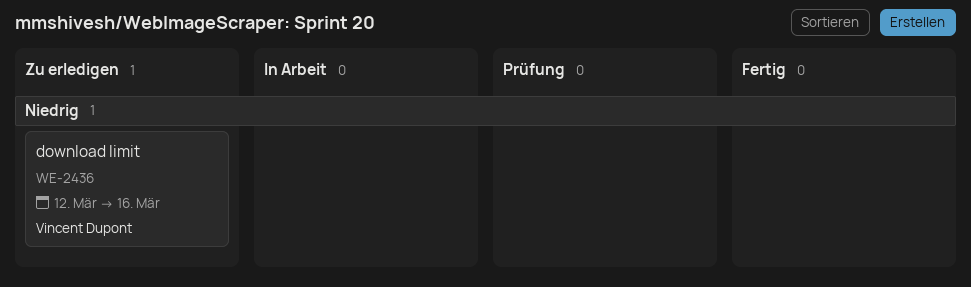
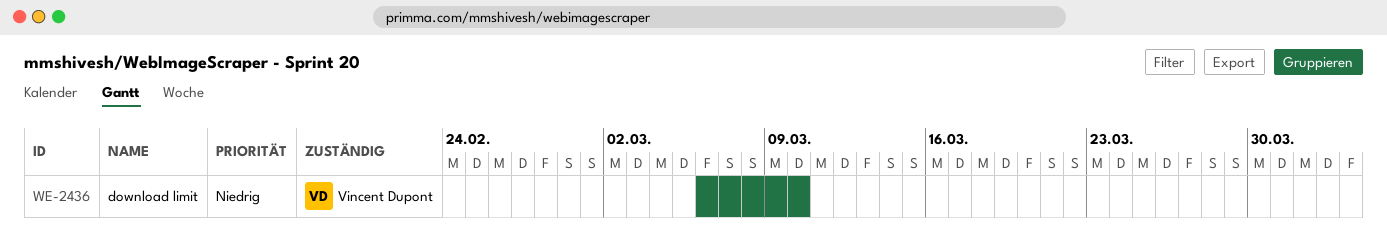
WE-2436, start: Mar 12 -> Mar 6
WE-2436, due: Mar 16 -> Mar 10

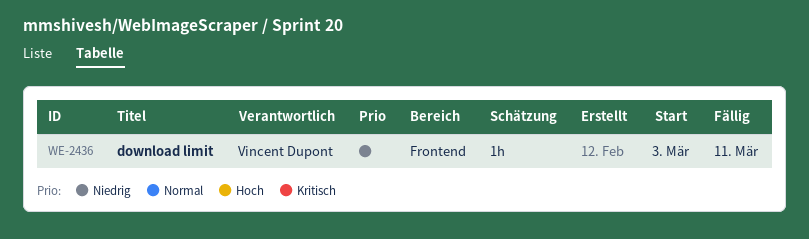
WE-2436, start: Mar 6 -> Mar 3
WE-2436, due: Mar 10 -> Mar 11

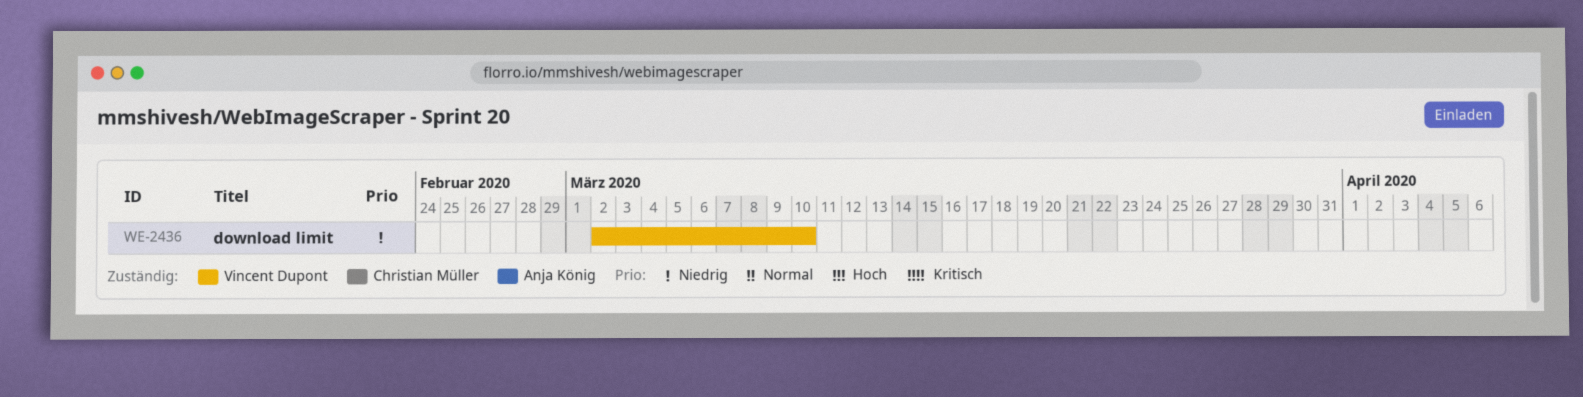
WE-2436, start: Mar 3 -> Mar 2
WE-2436, due: Mar 11 -> Mar 10

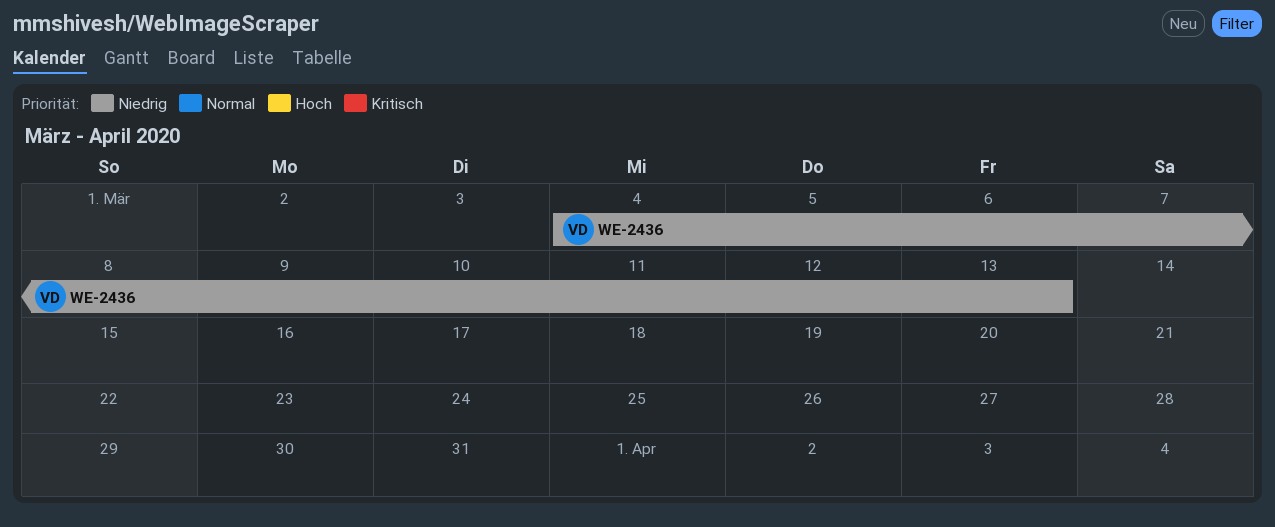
WE-2436, start: Mar 2 -> Mar 4
WE-2436, due: Mar 10 -> Mar 13

